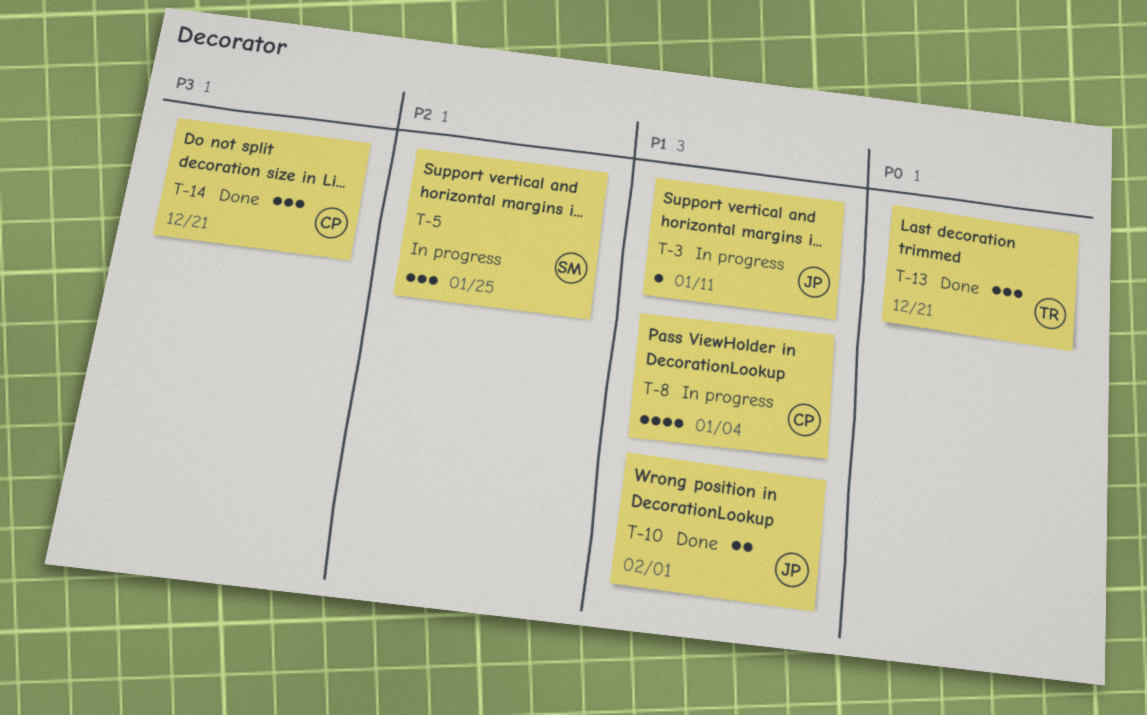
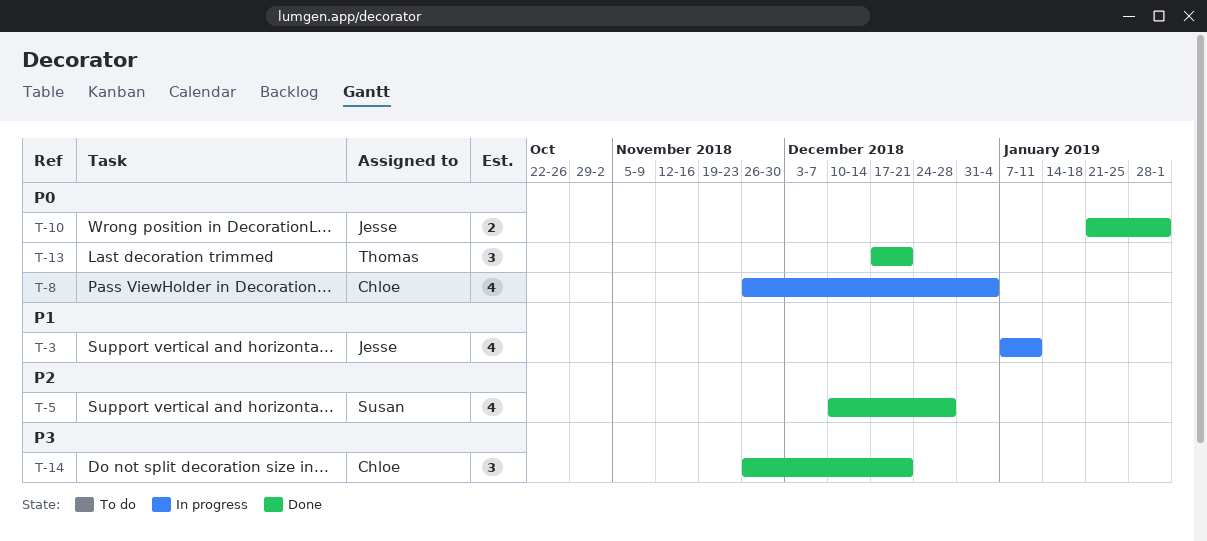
T-3, estimate: 1 -> 4
T-5, status: In progress -> Done
T-5, estimate: 3 -> 4
T-5, due: Jan 25 -> Dec 28
T-8, priority: P1 -> P0
T-10, priority: P1 -> P0

